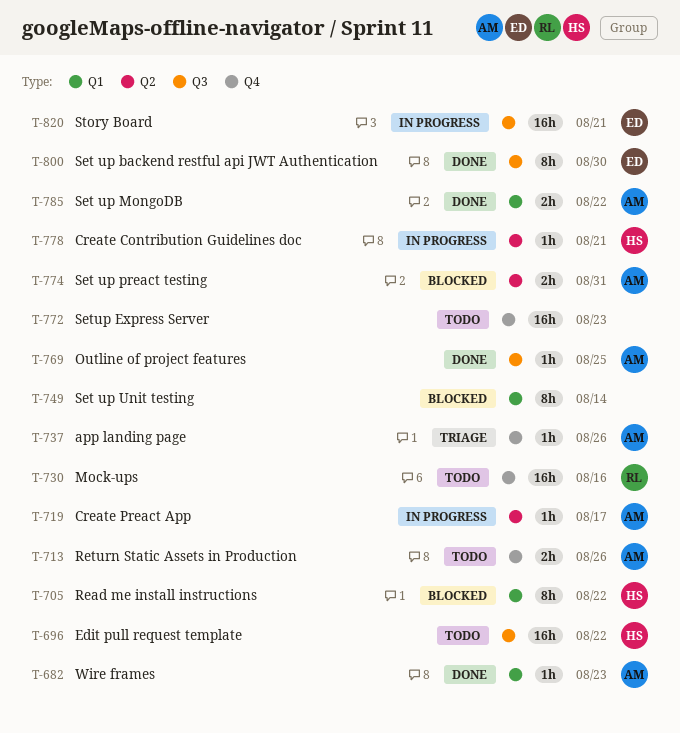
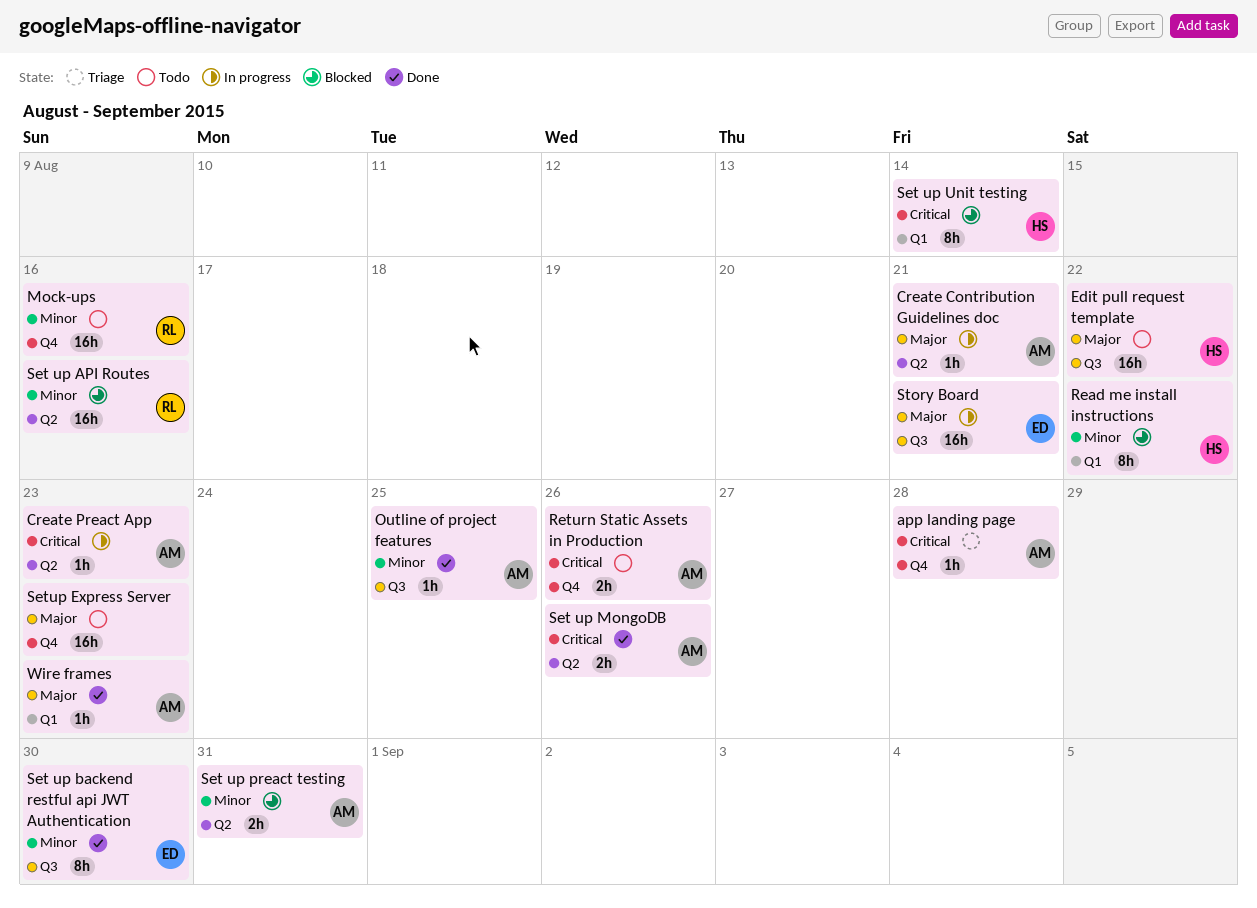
app landing page, due: Aug 26 -> Aug 28
Create Contribution Guidelines doc, owner: HS -> AM
Create Preact App, due: Aug 17 -> Aug 23
Set up API Routes: none -> present
Set up MongoDB, label: Q1 -> Q2
Set up MongoDB, due: Aug 22 -> Aug 26
Set up Unit testing, owner: none -> HS

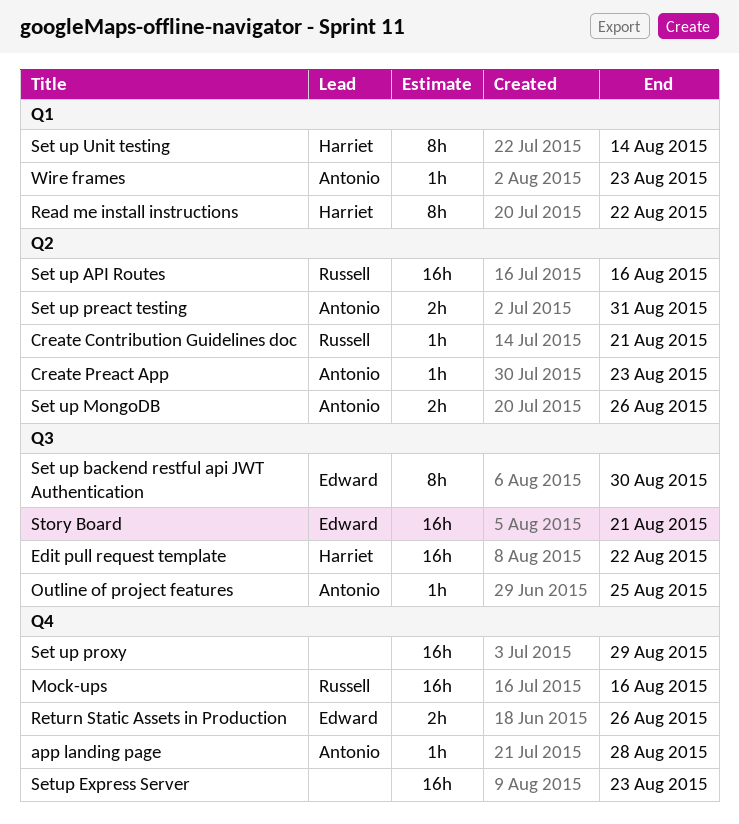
Create Contribution Guidelines doc, owner: Antonio -> Russell
Return Static Assets in Production, owner: Antonio -> Edward
Set up proxy: none -> present

